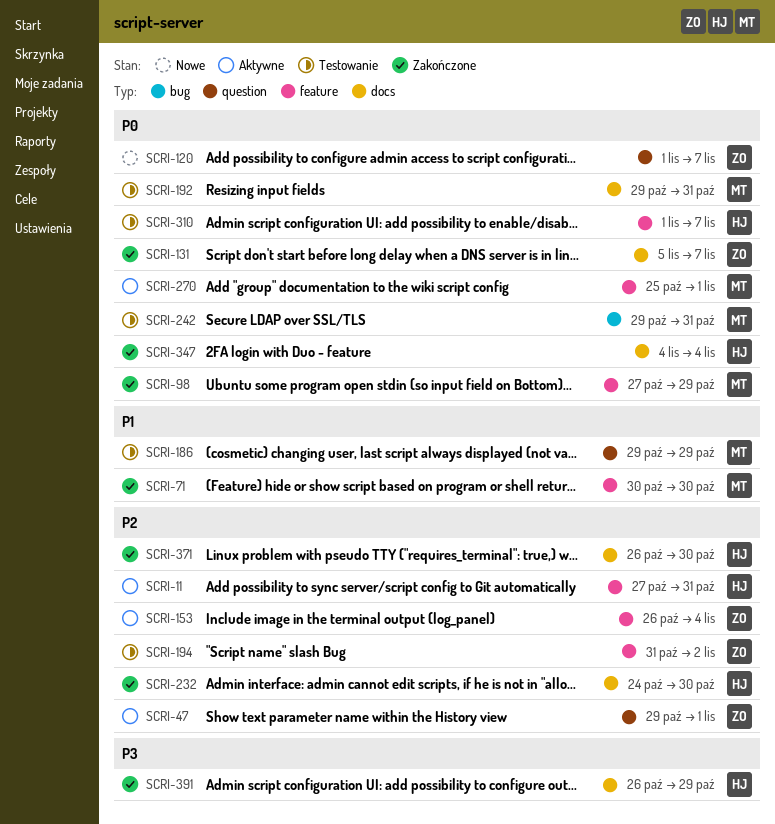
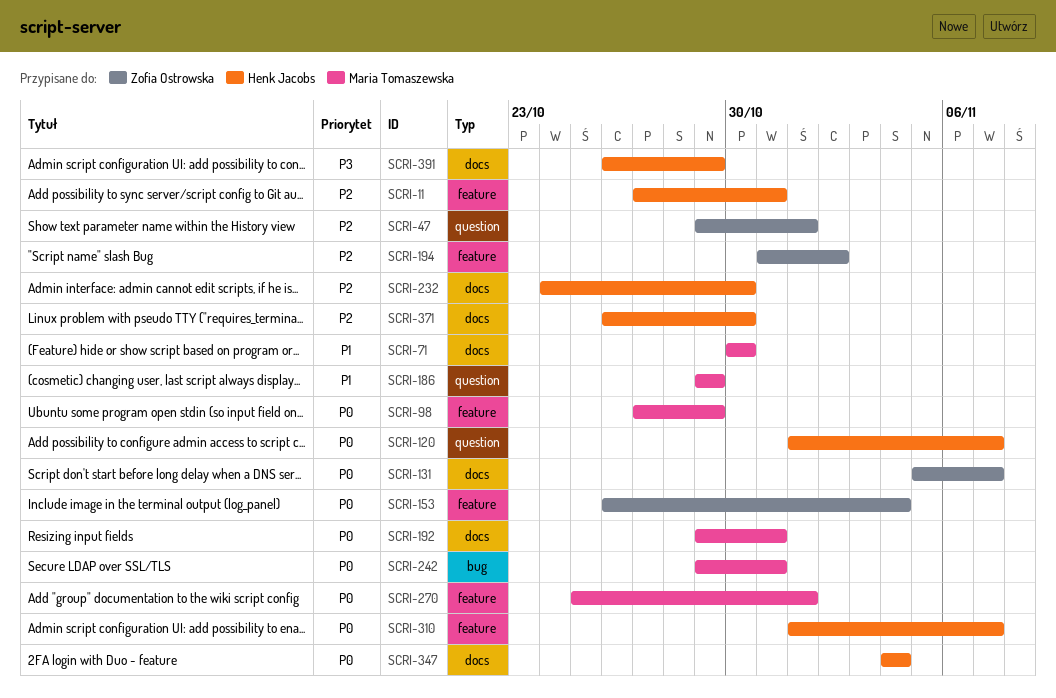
SCRI-71, label: feature -> docs
SCRI-120, owner: Zofia Ostrowska -> Henk Jacobs
SCRI-153, priority: P2 -> P0

